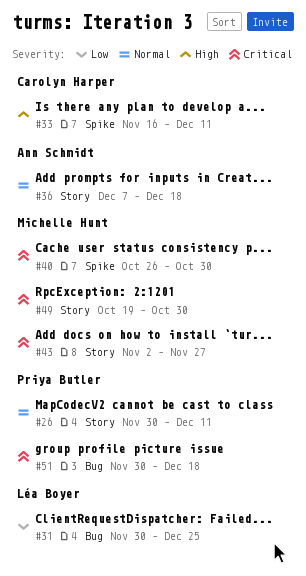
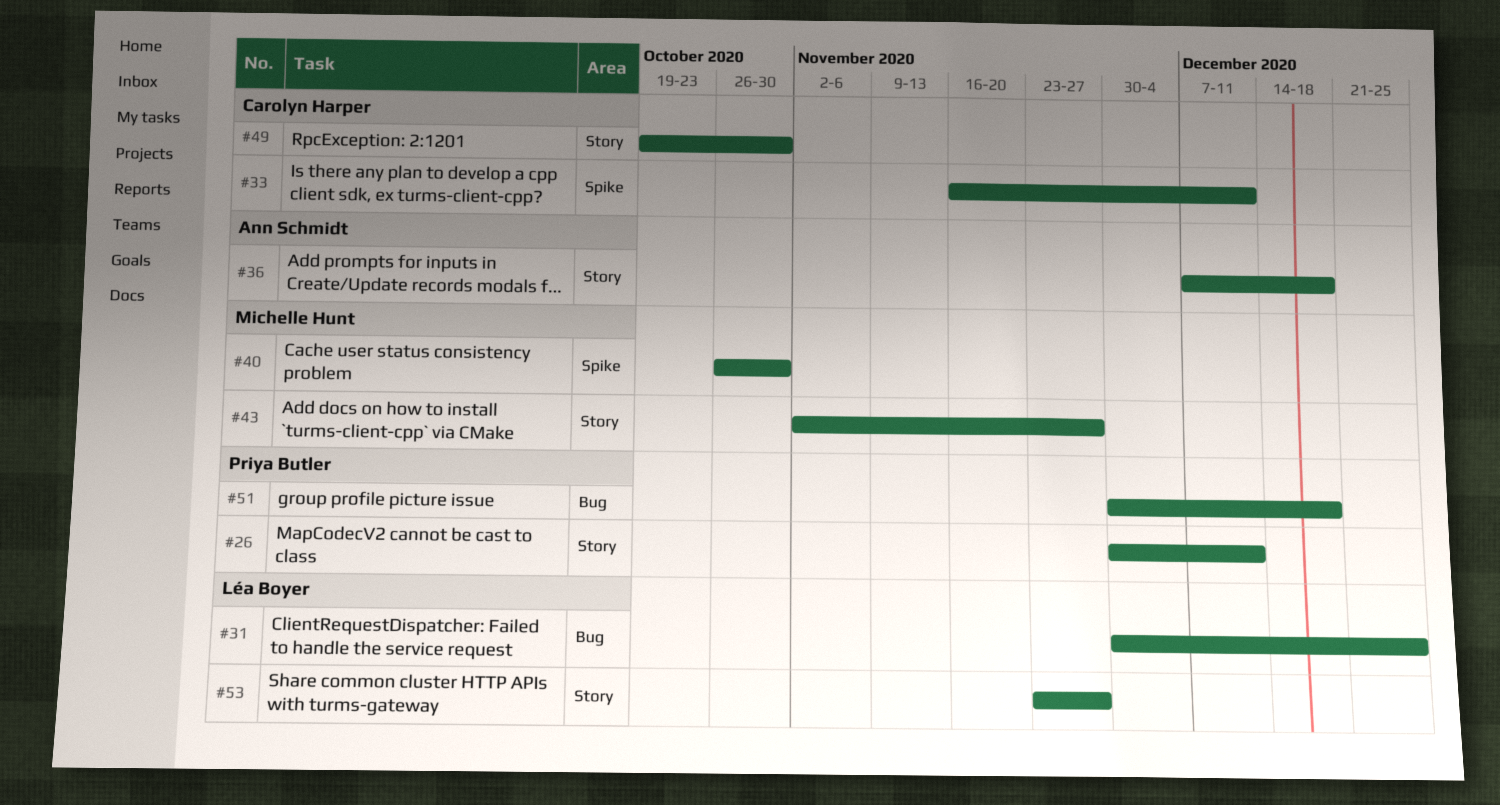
#49, owner: Michelle Hunt -> Carolyn Harper
#53: none -> present

